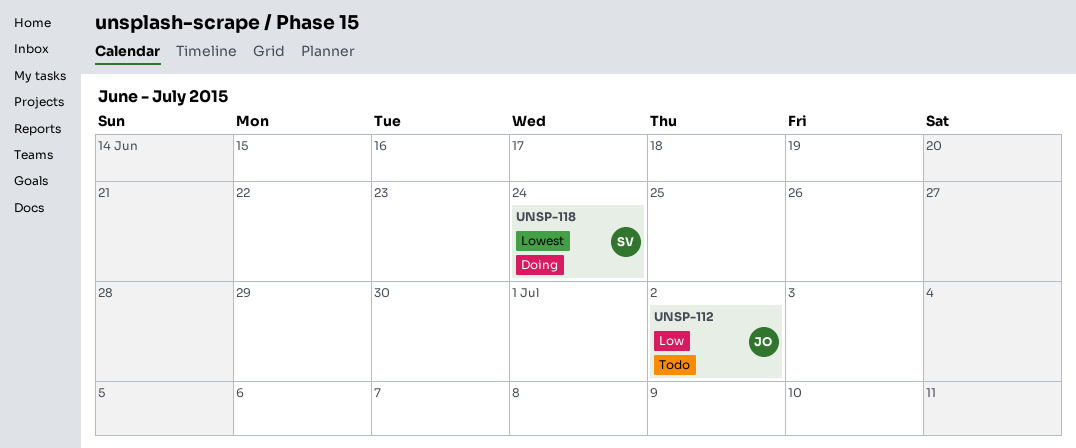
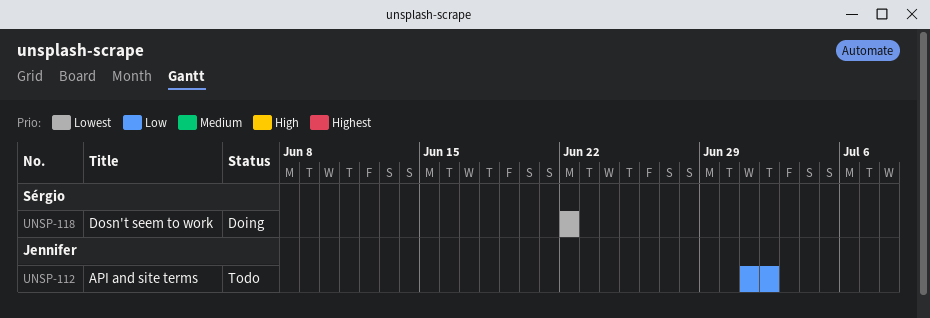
UNSP-118, due: Jun 24 -> Jun 22

